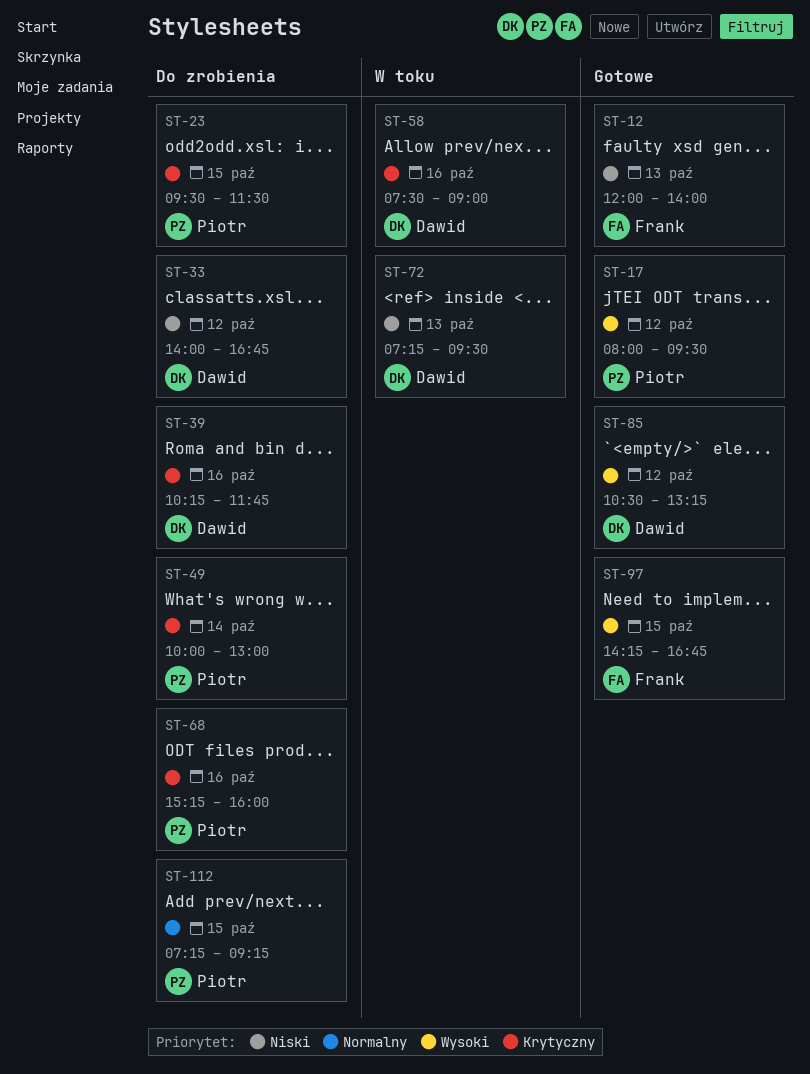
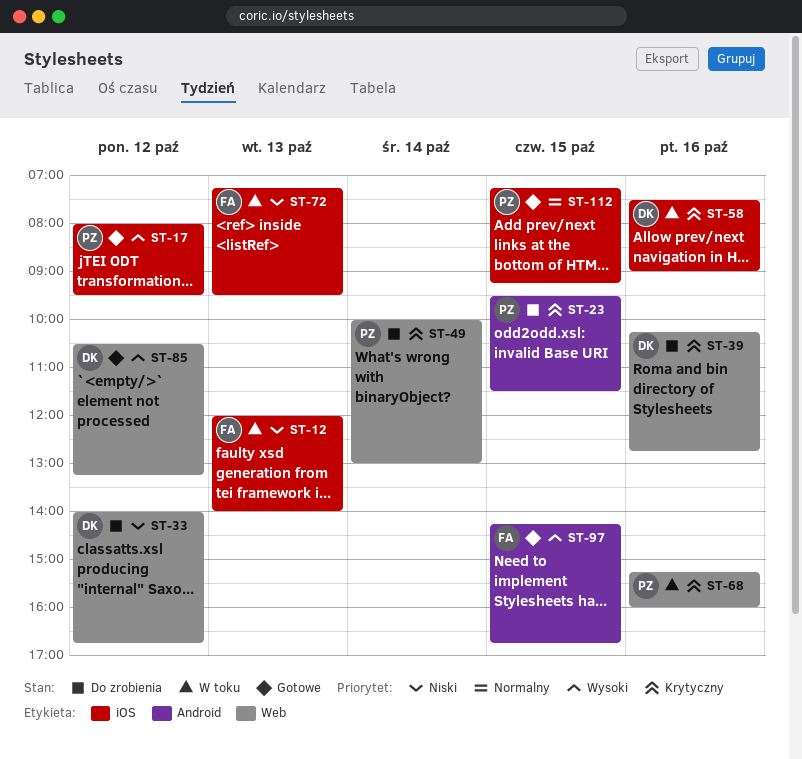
ST-12, status: Gotowe -> W toku
ST-39, ends: 11:45 -> 12:45
ST-68, status: Do zrobienia -> W toku
ST-72, owner: Dawid -> Frank
ST-112, status: Do zrobienia -> Gotowe

